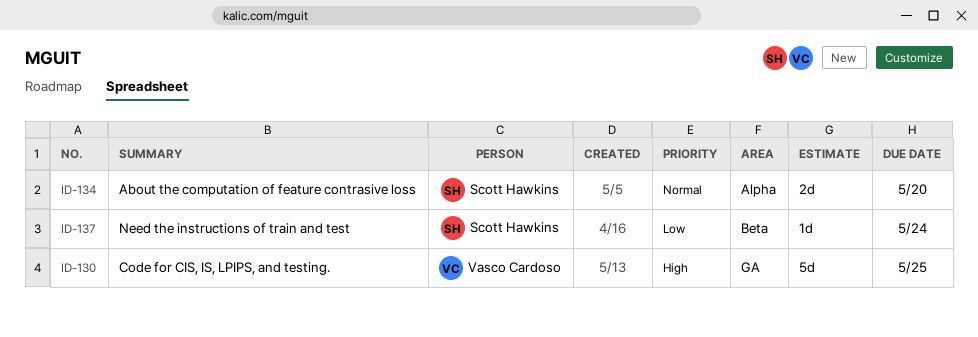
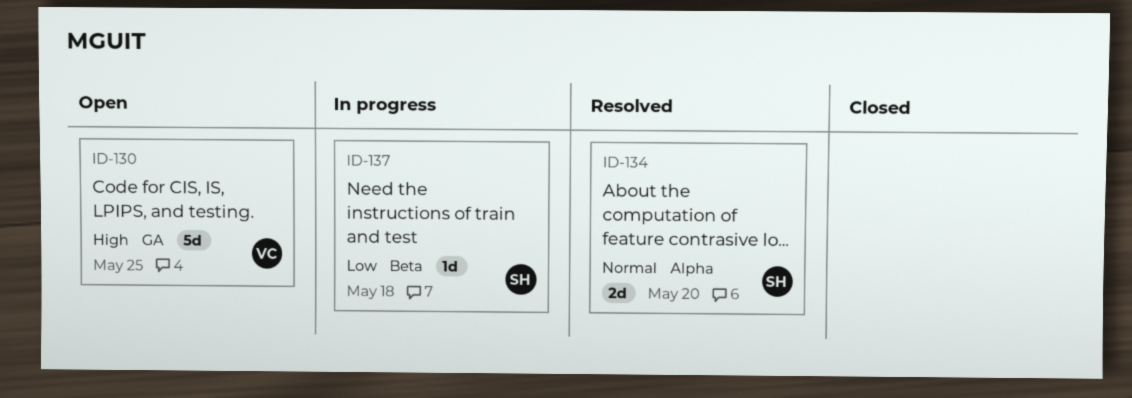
ID-137, due: May 24 -> May 18

